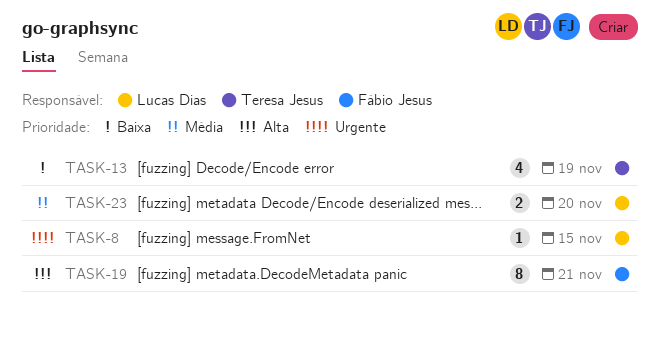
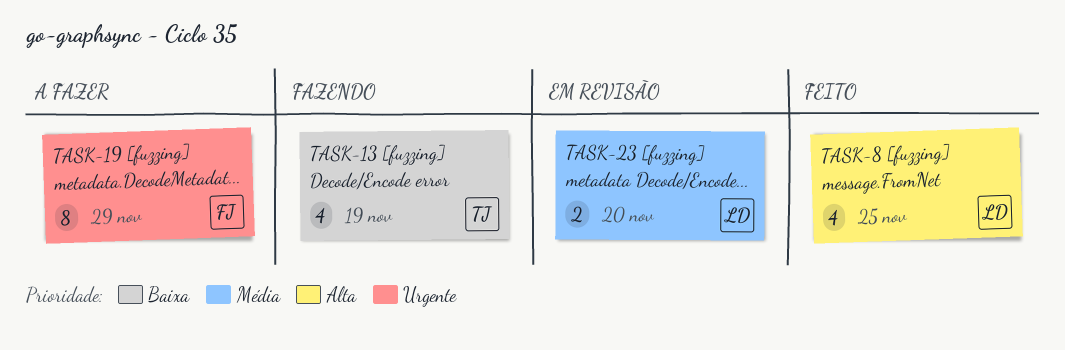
TASK-8, priority: Urgente -> Alta
TASK-8, estimate: 1 -> 4
TASK-8, due: Nov 15 -> Nov 25
TASK-19, priority: Alta -> Urgente
TASK-19, due: Nov 21 -> Nov 29

